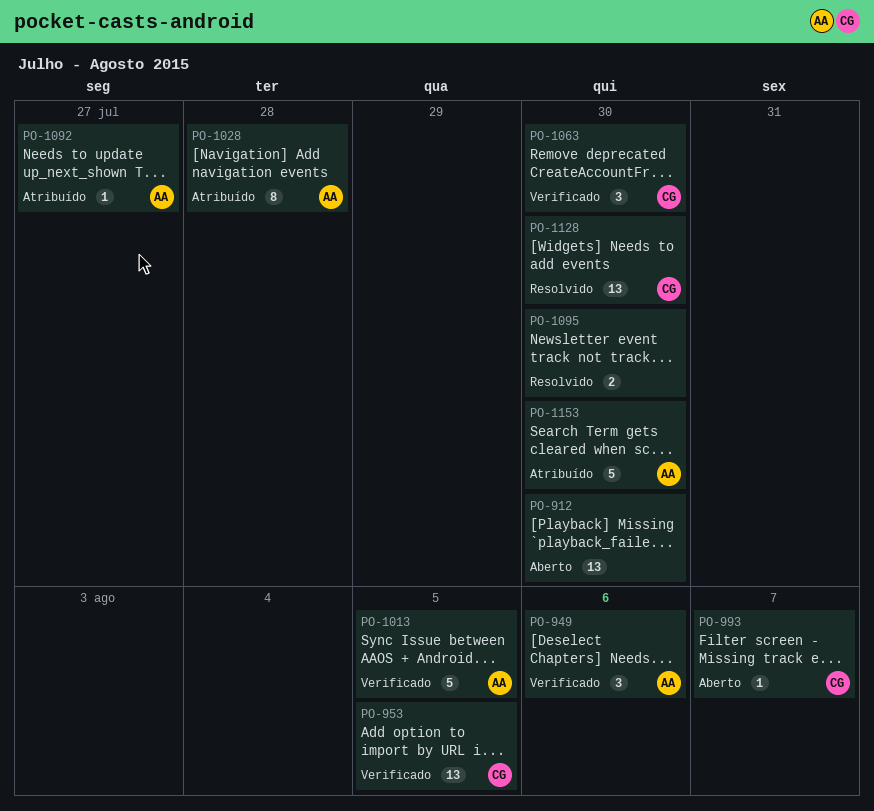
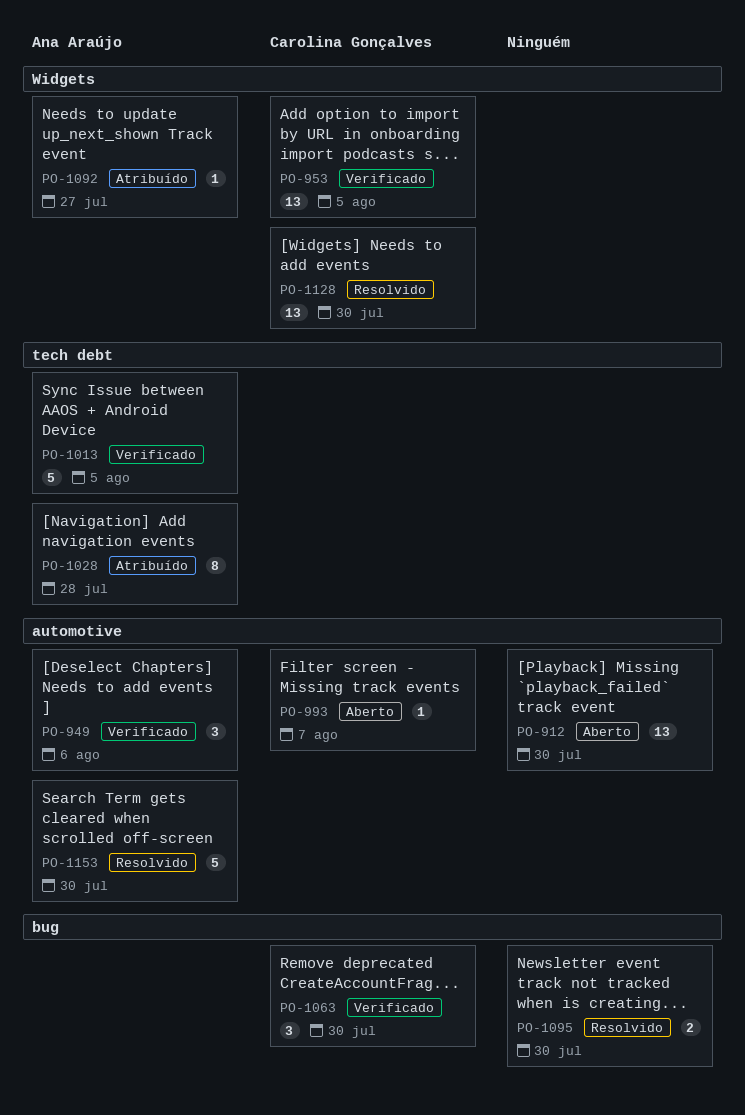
PO-1153, status: Atribuído -> Resolvido

